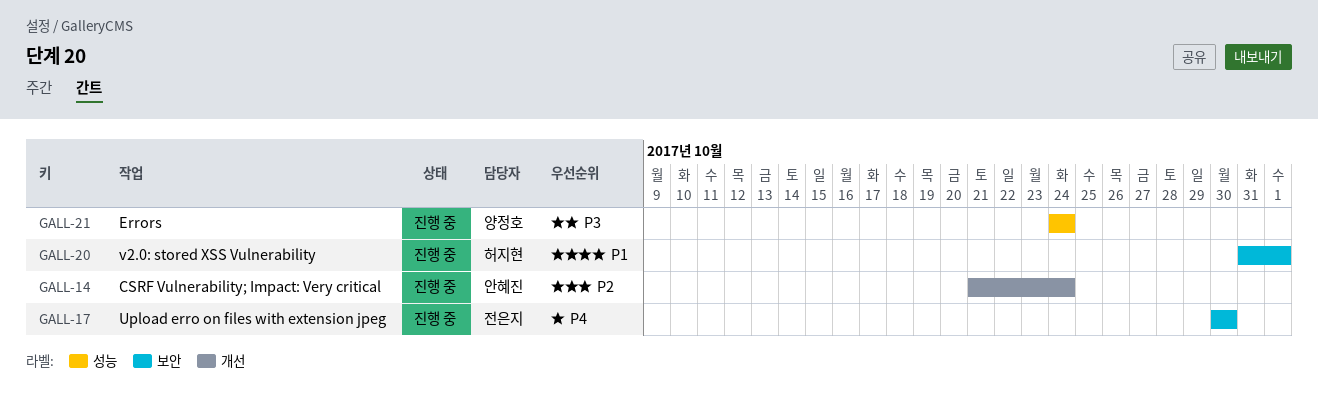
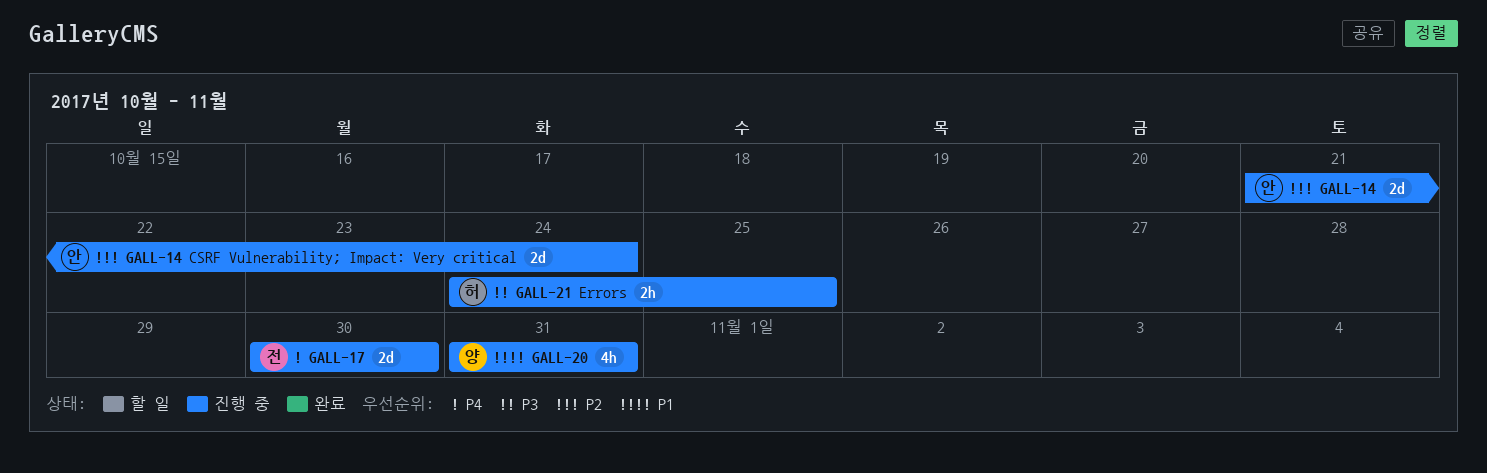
GALL-20, owner: 허지현 -> 양정호
GALL-20, due: Nov 1 -> Oct 31
GALL-21, owner: 양정호 -> 허지현
GALL-21, due: Oct 24 -> Oct 25

